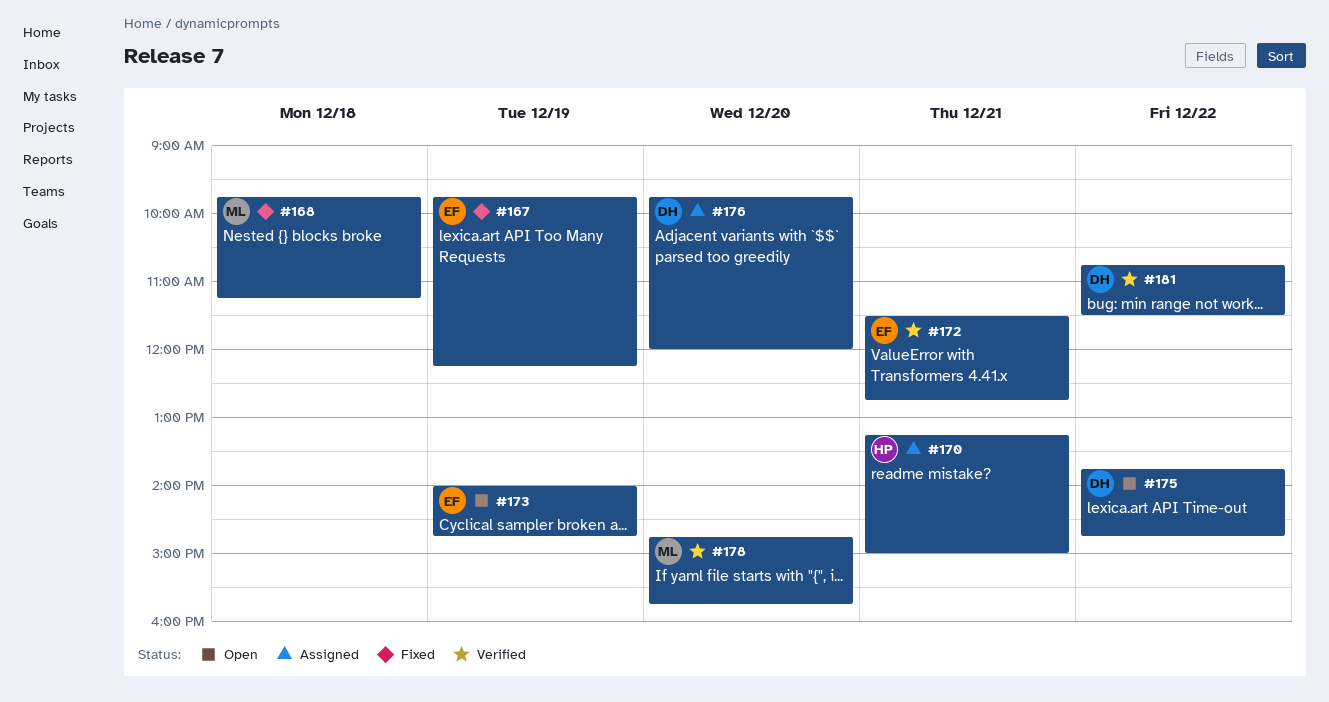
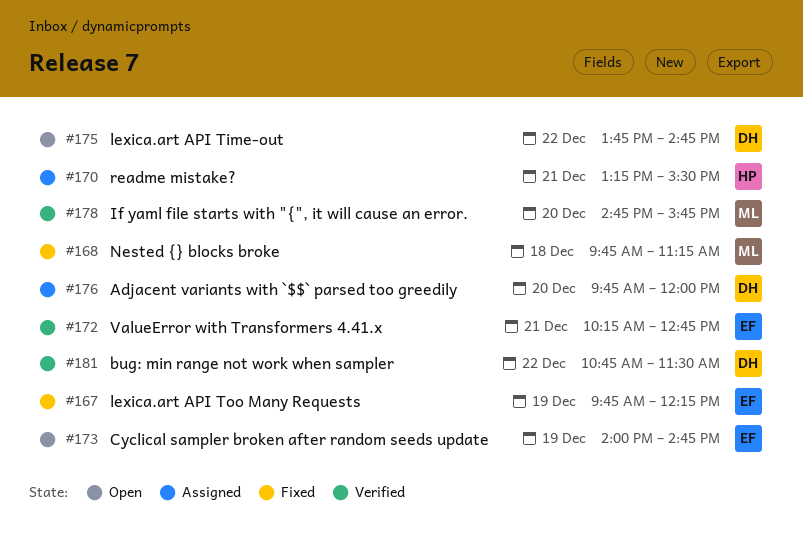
#170, ends: 15:00 -> 15:30
#172, begins: 11:30 -> 10:15

